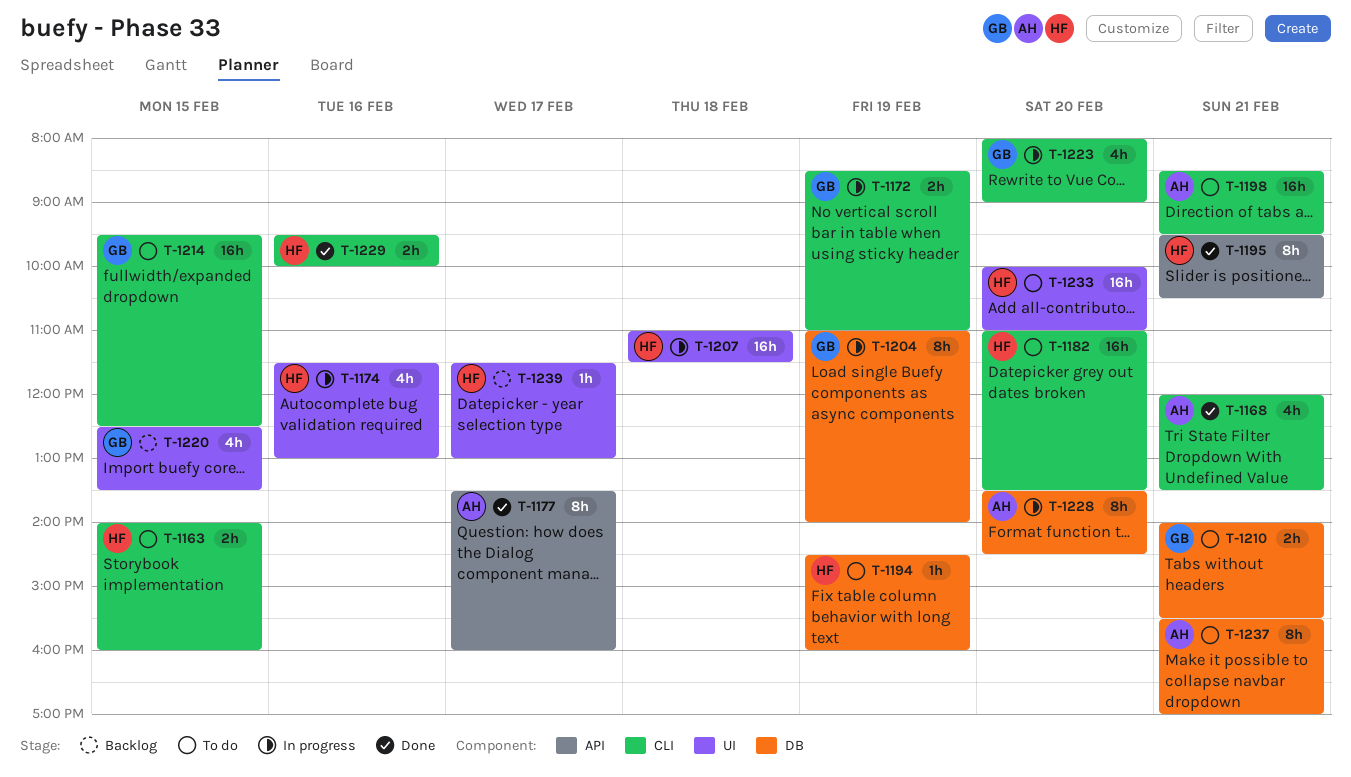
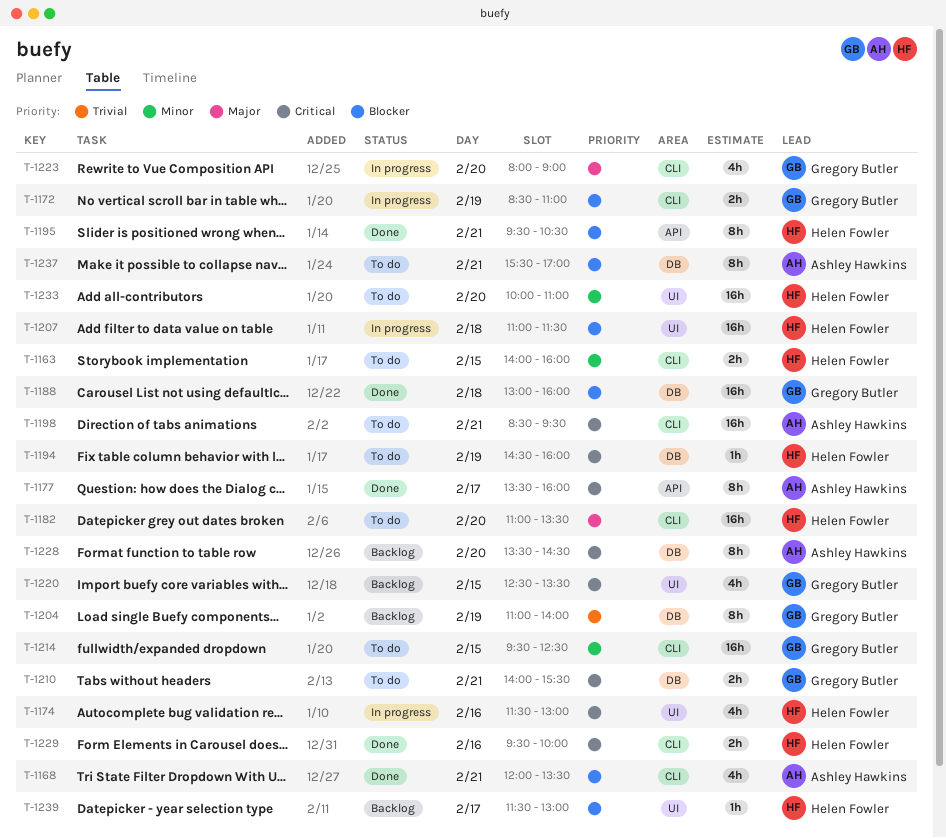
T-1188: none -> present
T-1204, status: In progress -> Backlog
T-1228, status: In progress -> Backlog

